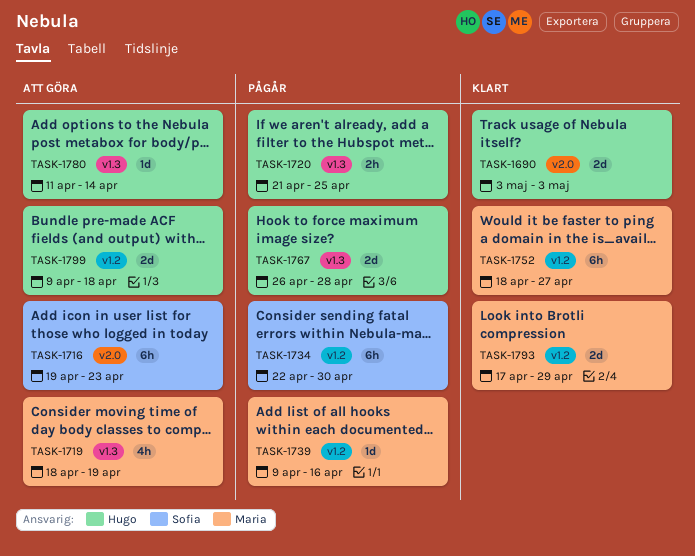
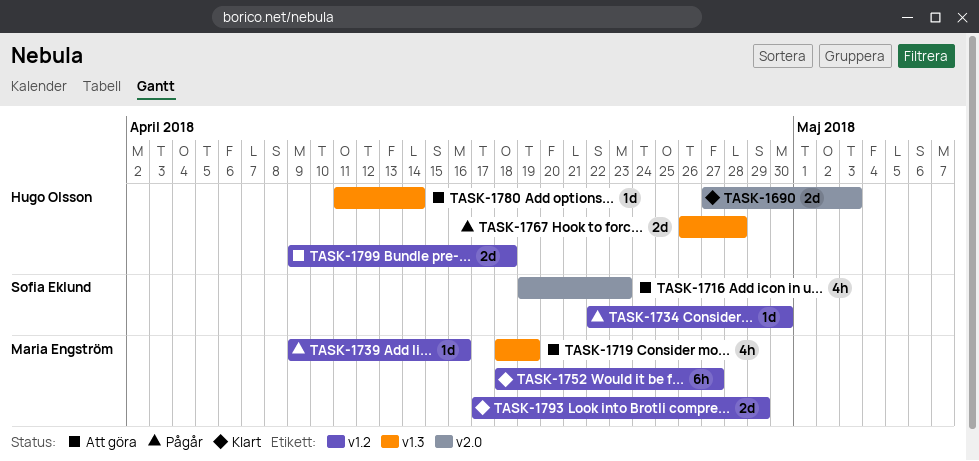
TASK-1690, start: May 3 -> Apr 27
TASK-1716, estimate: 6h -> 4h
TASK-1720: present -> none
TASK-1734, estimate: 6h -> 1d

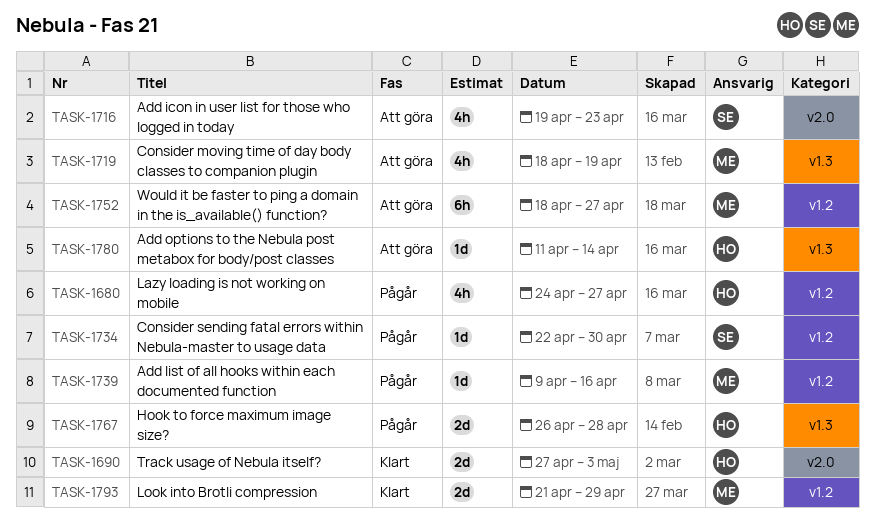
TASK-1680: none -> present
TASK-1752, status: Klart -> Att göra
TASK-1793, start: Apr 17 -> Apr 21
TASK-1799: present -> none

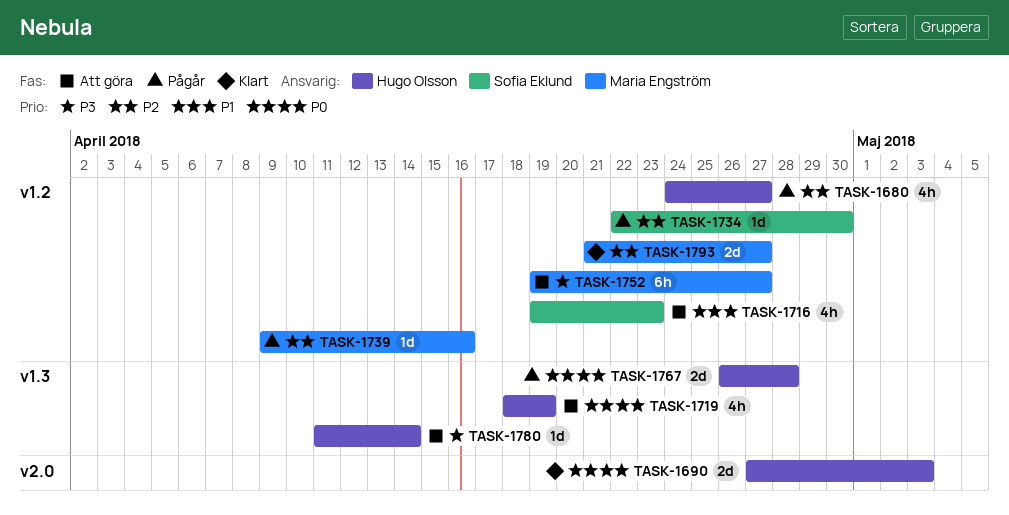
TASK-1716, label: v2.0 -> v1.2
TASK-1719, owner: Maria Engström -> Hugo Olsson
TASK-1752, start: Apr 18 -> Apr 19
TASK-1793, due: Apr 29 -> Apr 27

